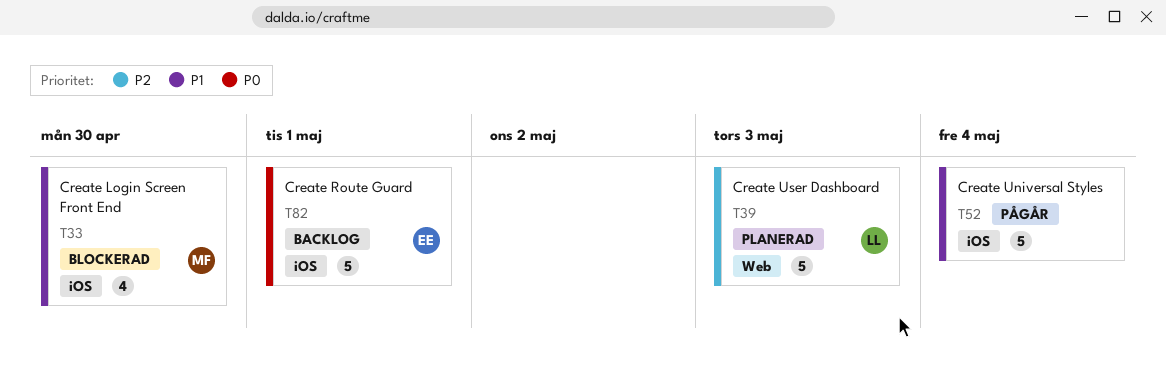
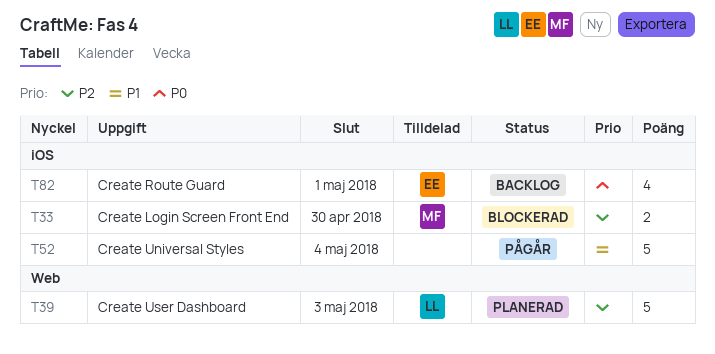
T33, priority: P1 -> P2
T33, estimate: 4 -> 2
T82, estimate: 5 -> 4

